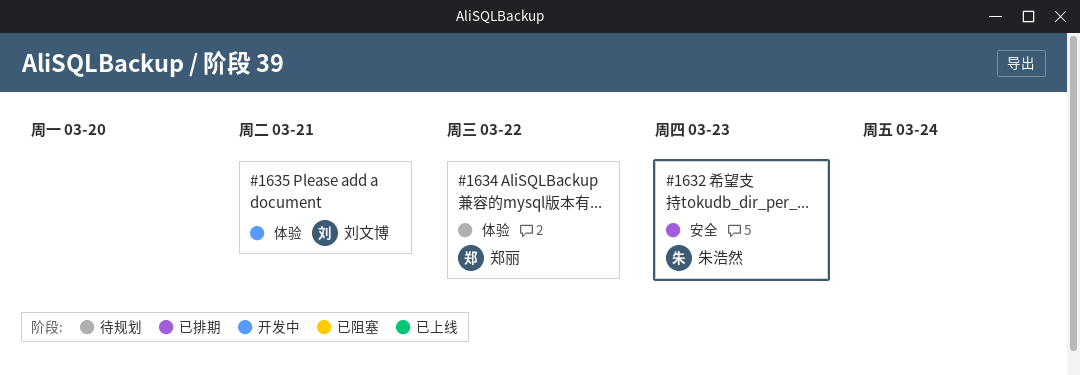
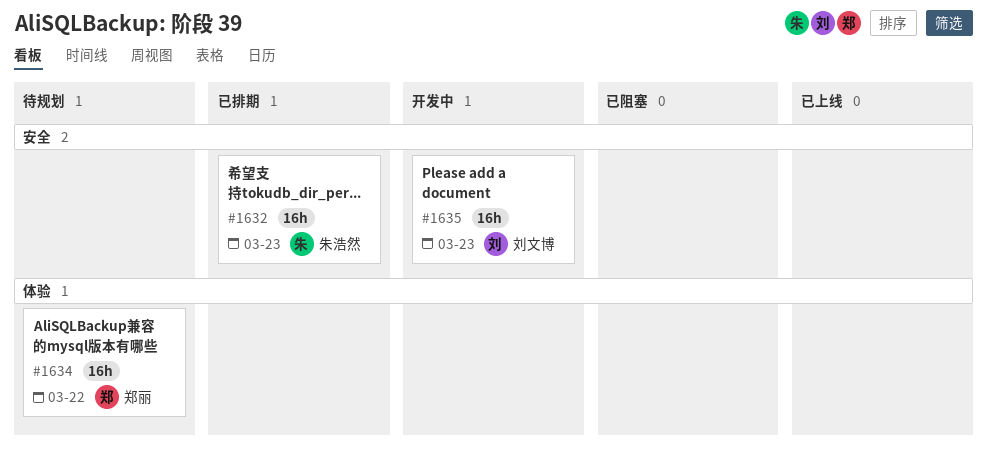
#1635, label: 体验 -> 安全
#1635, due: Mar 21 -> Mar 23

